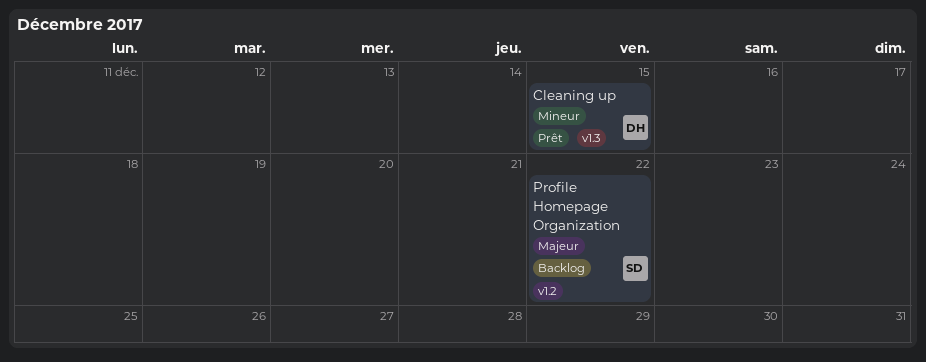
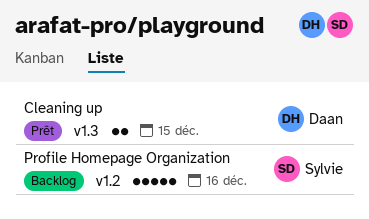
Profile Homepage Organization, due: Dec 22 -> Dec 16

